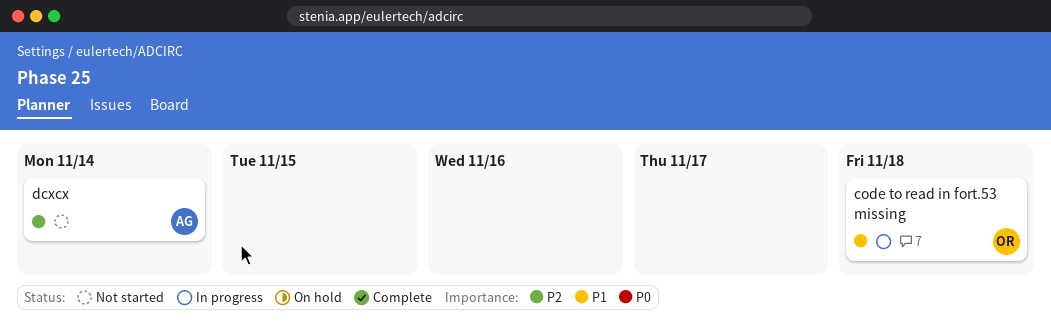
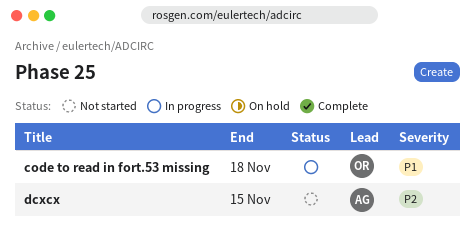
dcxcx, due: Nov 14 -> Nov 15

